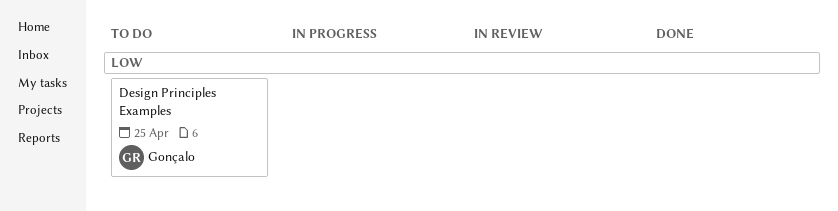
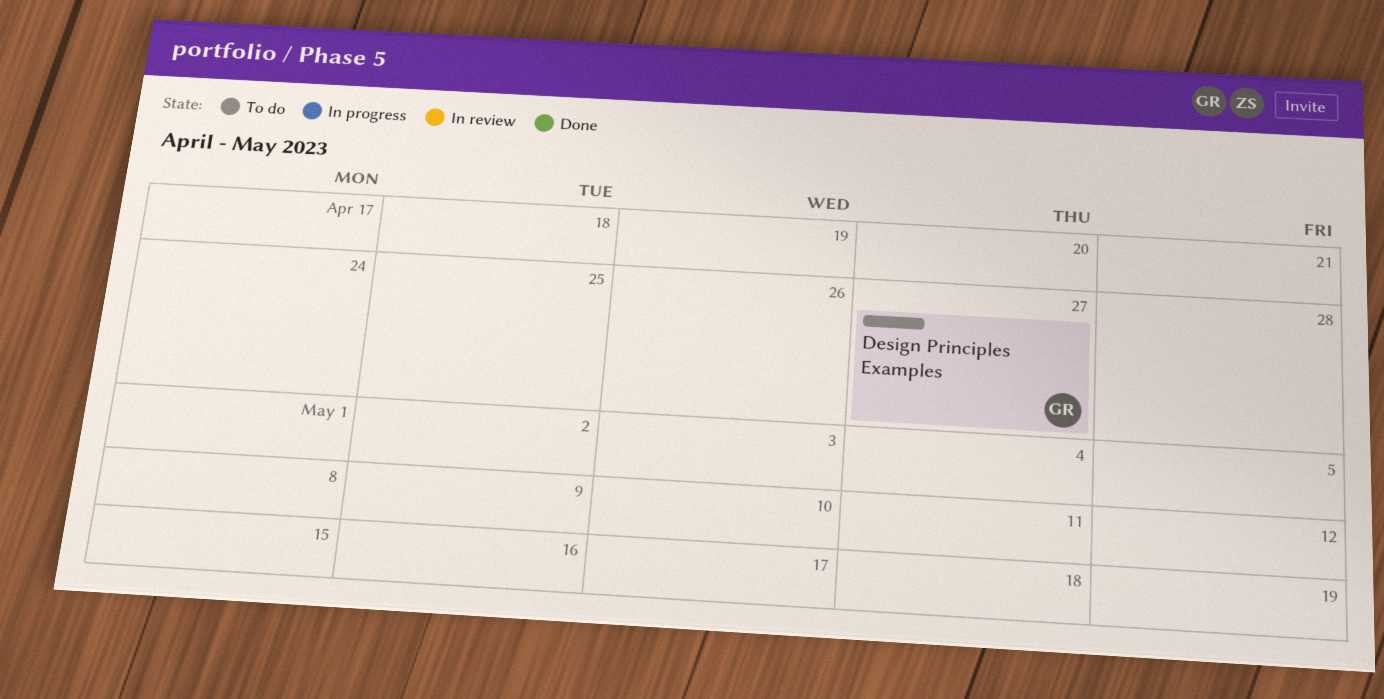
Design Principles Examples, due: Apr 25 -> Apr 27

